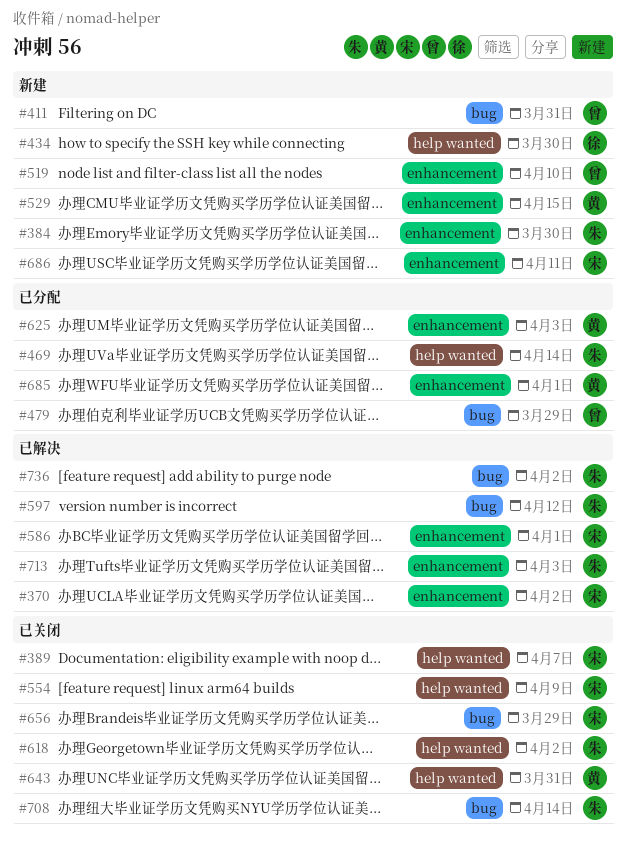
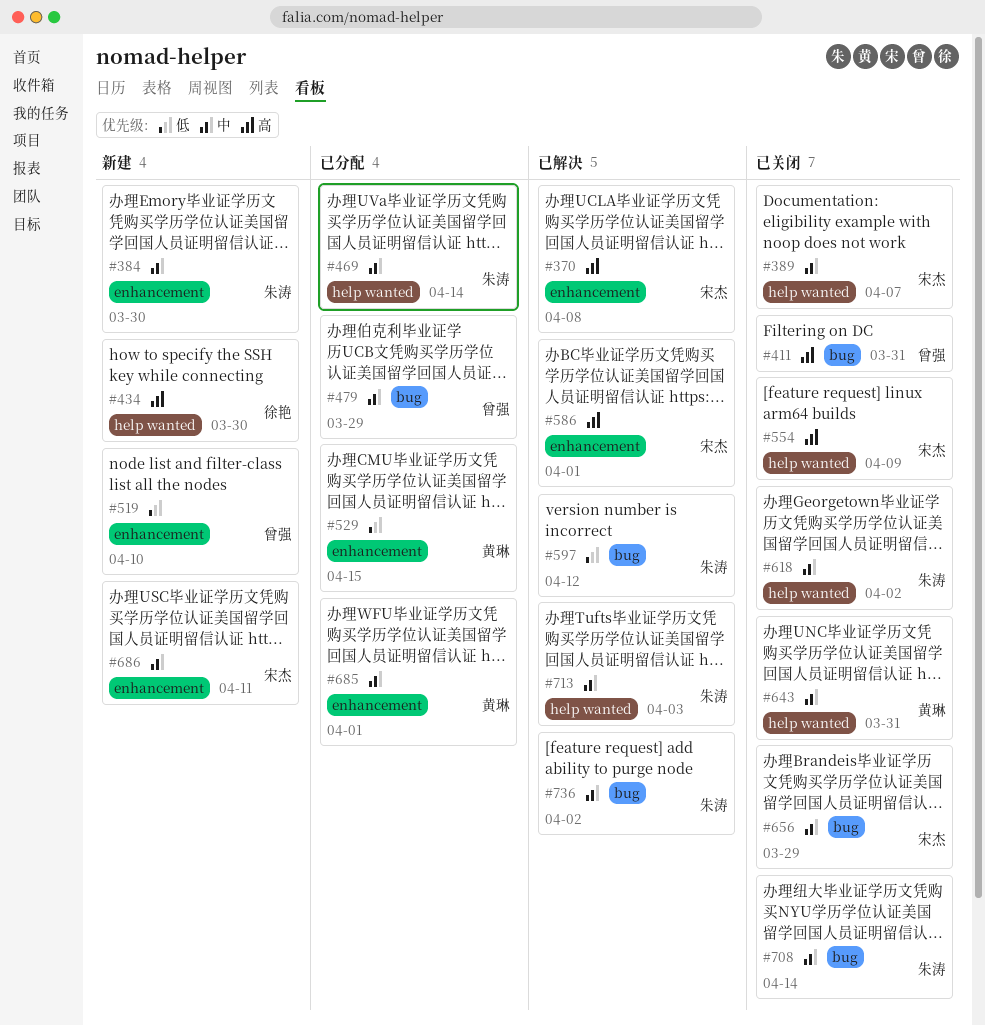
#370, due: Apr 2 -> Apr 8
#411, status: 新建 -> 已关闭
#529, status: 新建 -> 已分配
#625: present -> none
#713, label: enhancement -> help wanted

